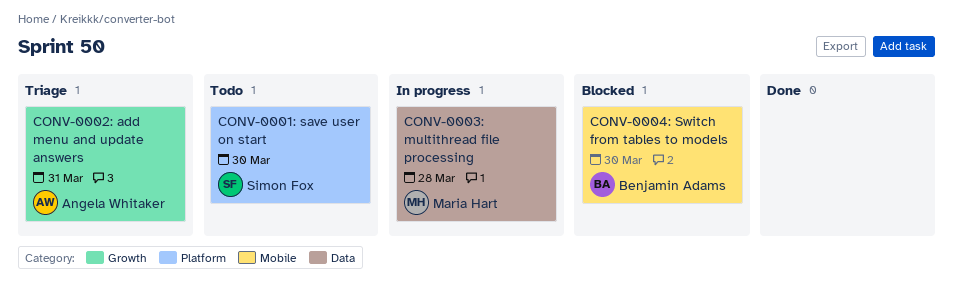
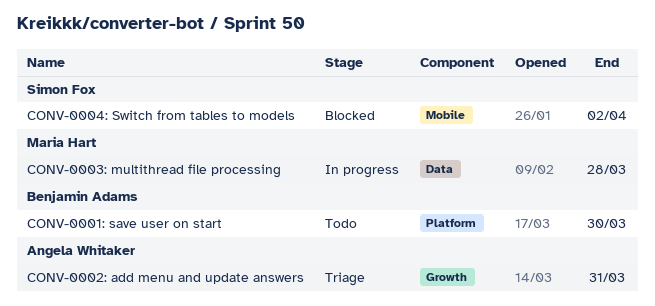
CONV-0001: save user on start, owner: Simon Fox -> Benjamin Adams
CONV-0004: Switch from tables to models, owner: Benjamin Adams -> Simon Fox
CONV-0004: Switch from tables to models, due: Mar 30 -> Apr 2

